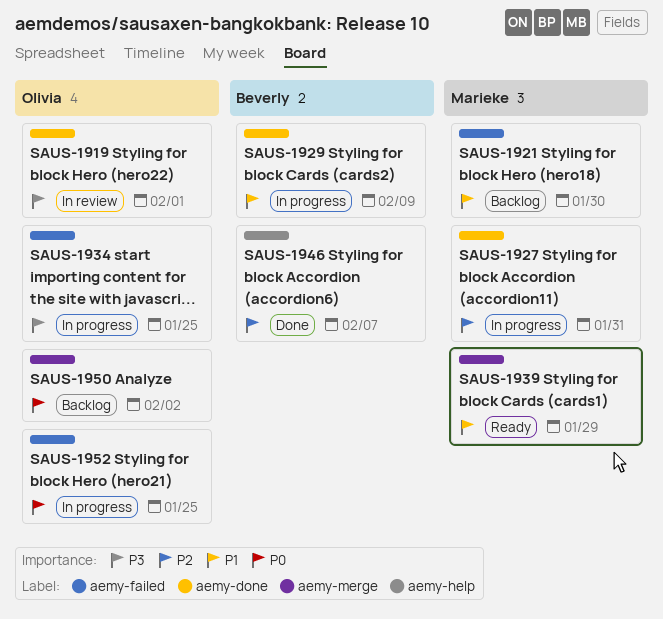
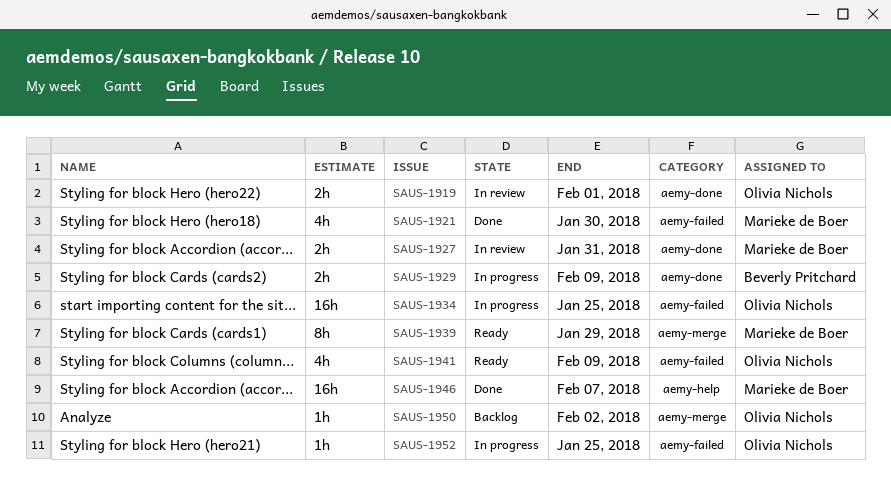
SAUS-1921, status: Backlog -> Done
SAUS-1927, status: In progress -> In review
SAUS-1941: none -> present
SAUS-1946, owner: Beverly Pritchard -> Marieke de Boer

